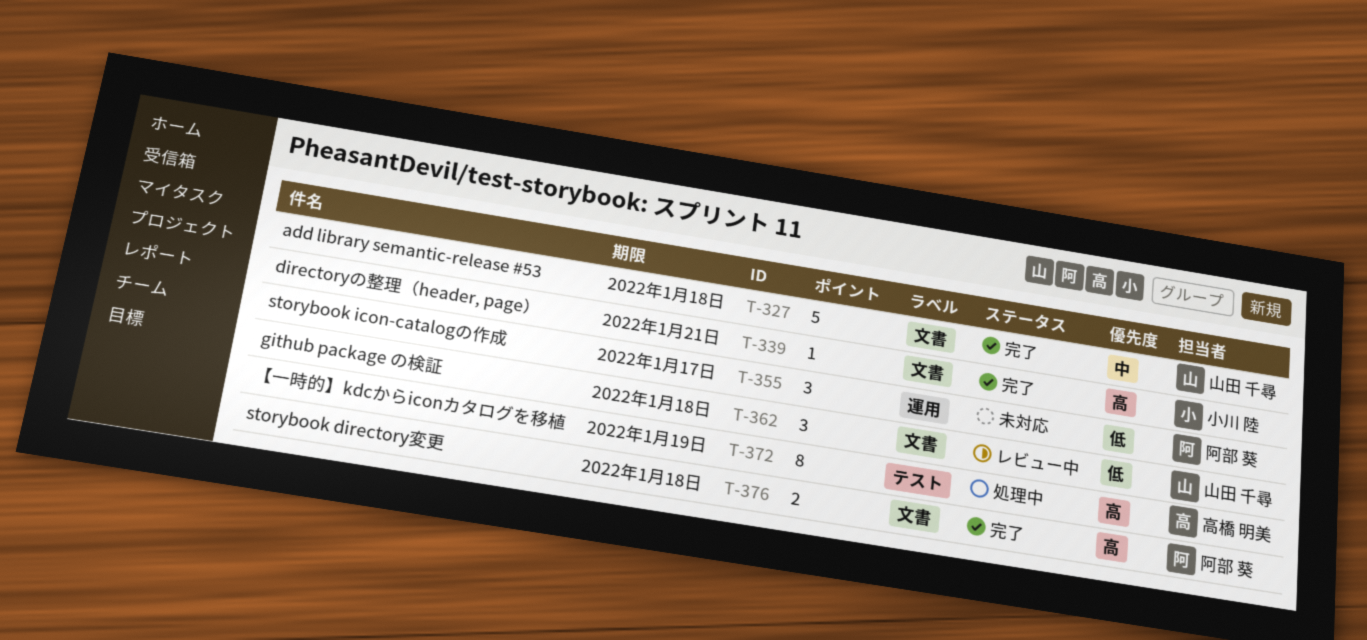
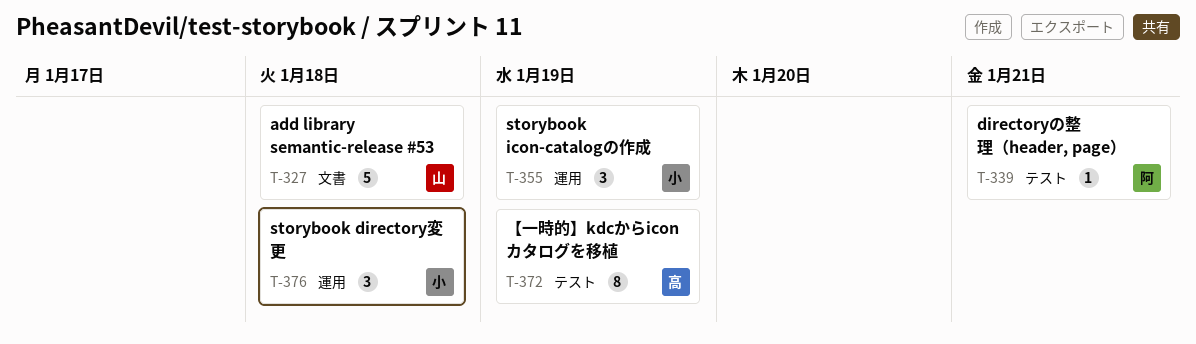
T-339, owner: 小川 陸 -> 阿部 葵
T-339, label: 文書 -> テスト
T-355, owner: 阿部 葵 -> 小川 陸
T-355, due: Jan 17 -> Jan 19
T-362: present -> none
T-376, owner: 阿部 葵 -> 小川 陸
T-376, label: 文書 -> 運用
T-376, estimate: 2 -> 3

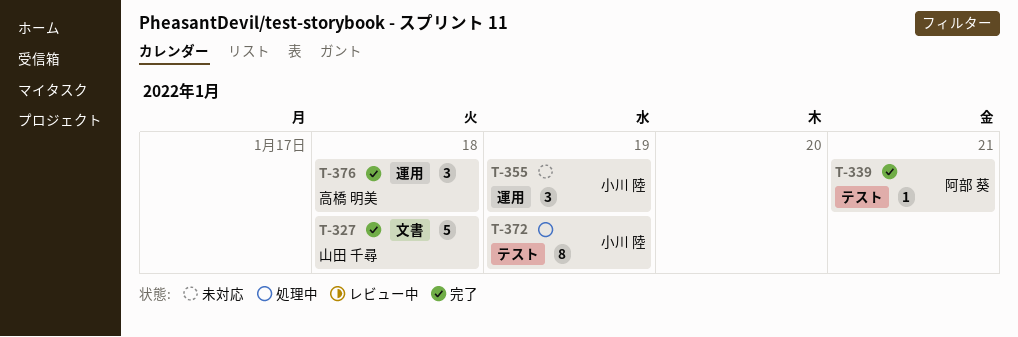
T-372, owner: 高橋 明美 -> 小川 陸
T-376, owner: 小川 陸 -> 高橋 明美

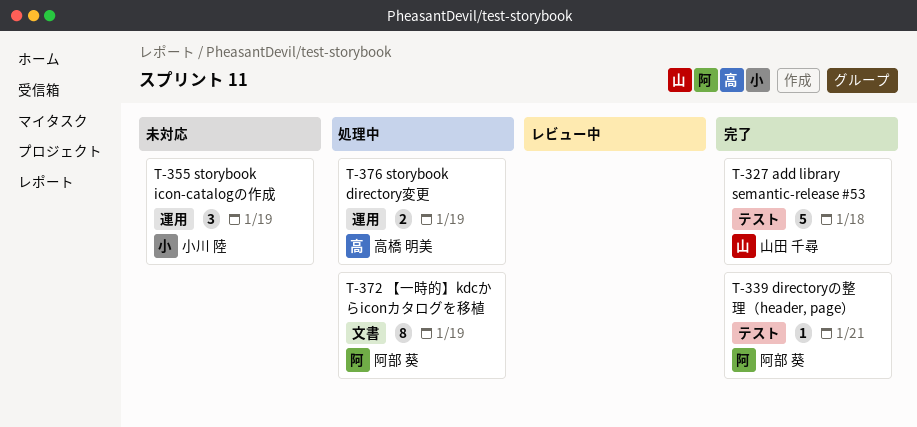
T-327, label: 文書 -> テスト
T-372, owner: 小川 陸 -> 阿部 葵
T-372, label: テスト -> 文書
T-376, status: 完了 -> 処理中
T-376, estimate: 3 -> 2
T-376, due: Jan 18 -> Jan 19

